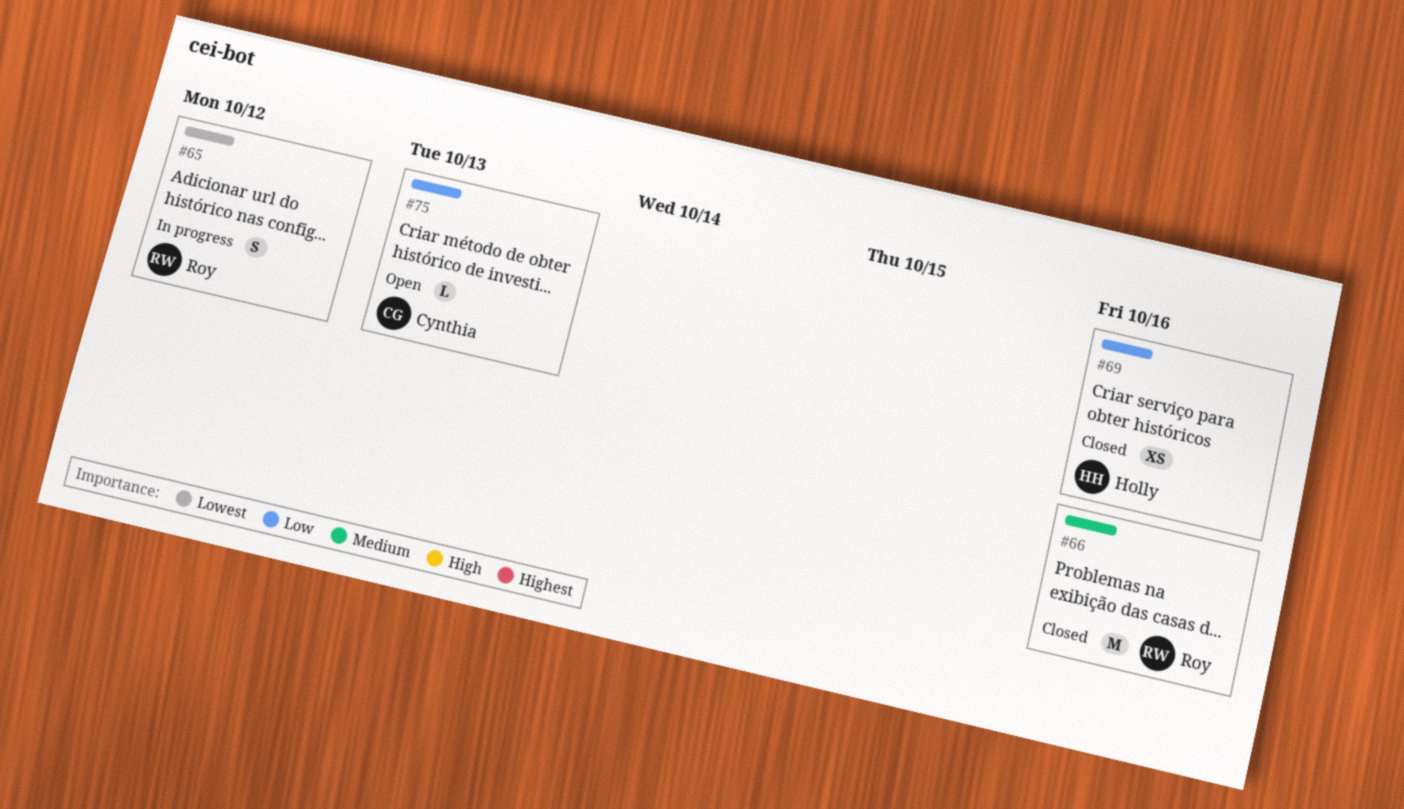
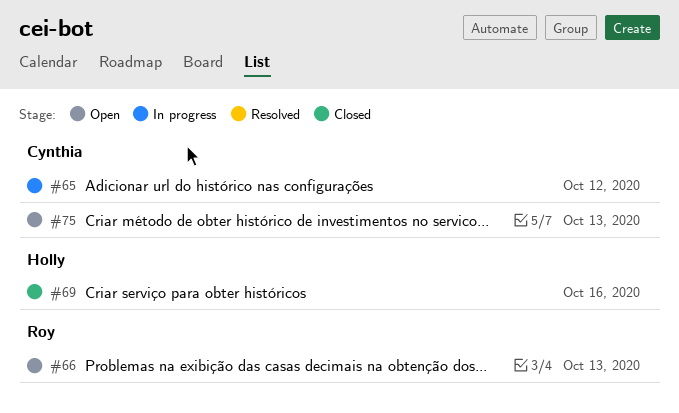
#65, owner: Roy -> Cynthia
#66, status: Closed -> Open
#66, due: Oct 16 -> Oct 13

